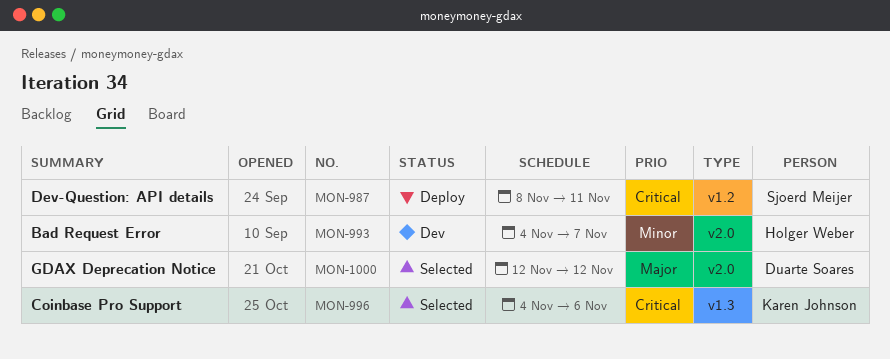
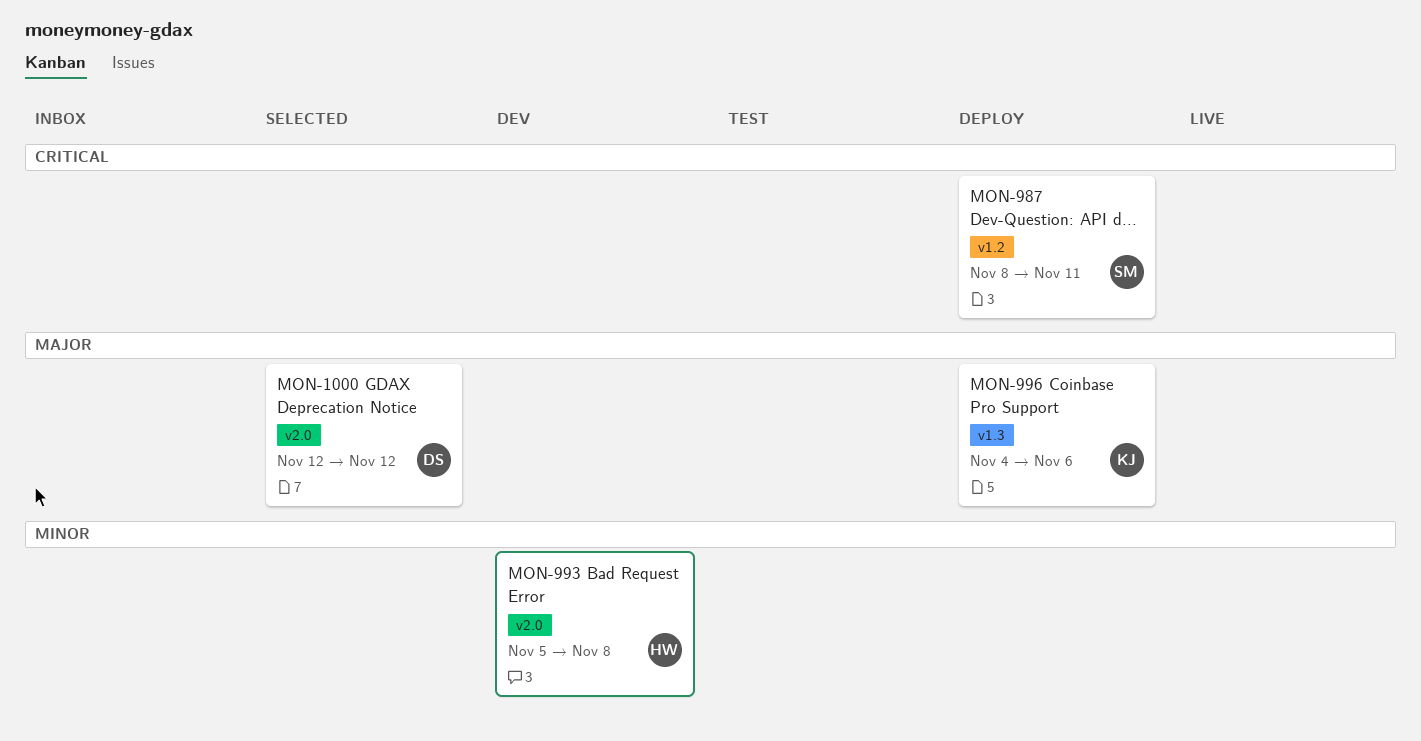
MON-993, start: Nov 4 -> Nov 5
MON-993, due: Nov 7 -> Nov 8
MON-996, status: Selected -> Deploy
MON-996, priority: Critical -> Major

